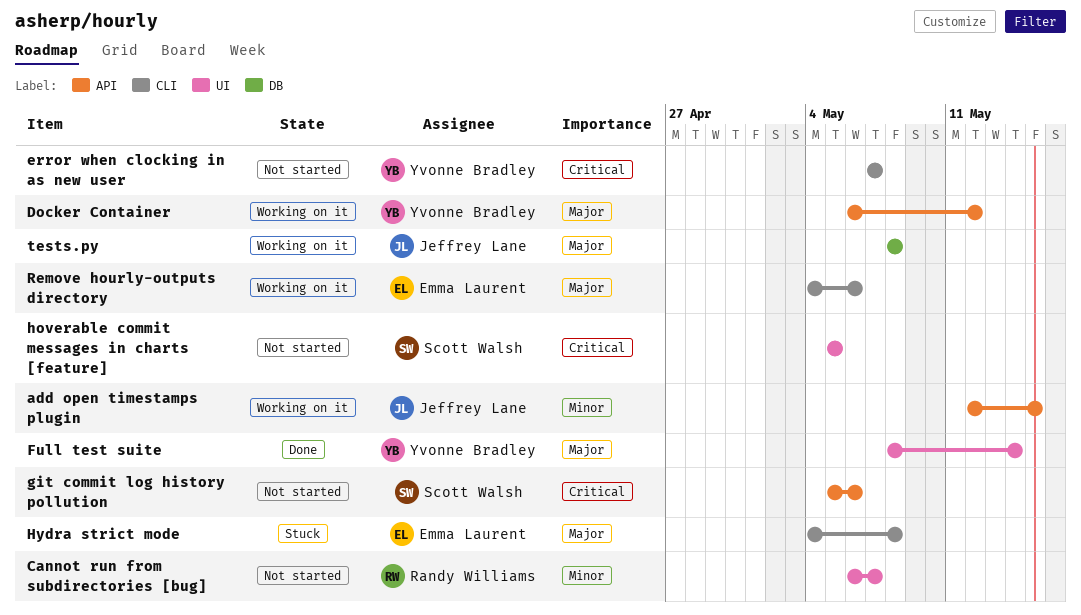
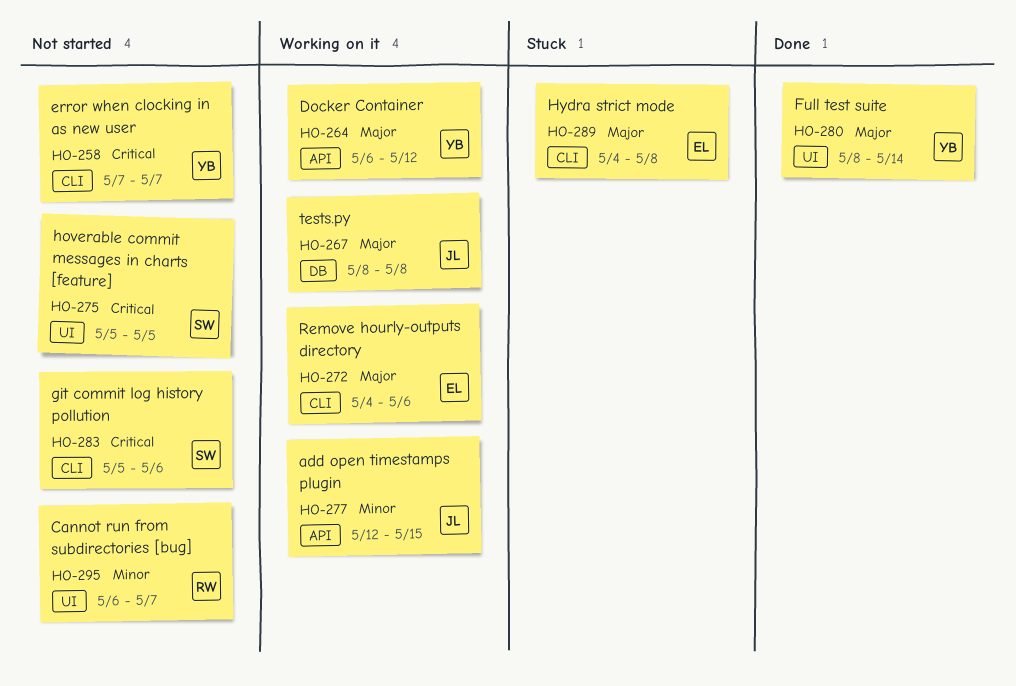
git commit log history pollution, label: API -> CLI

